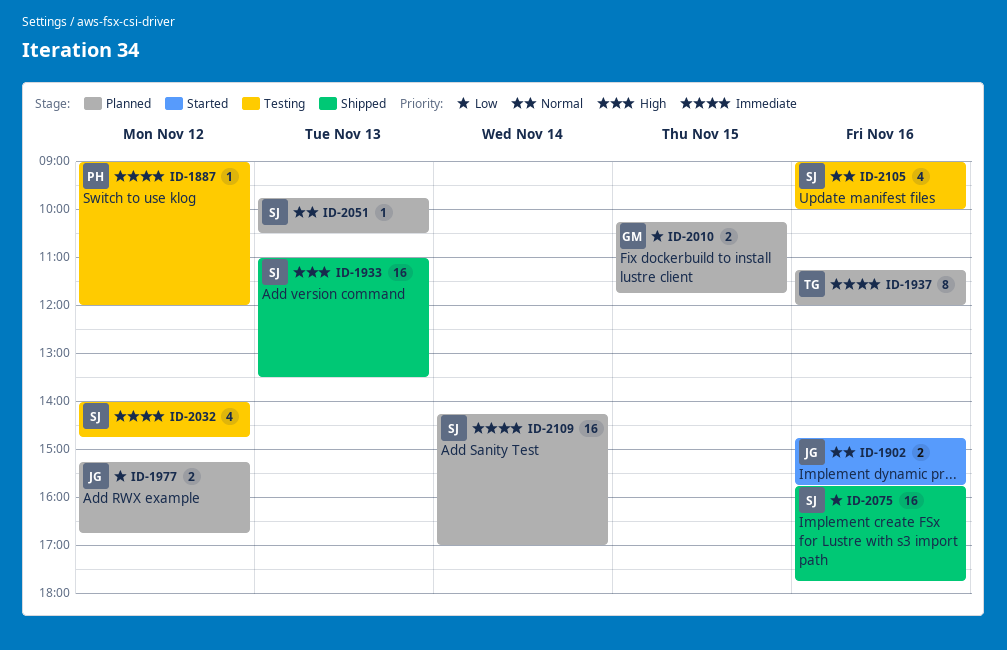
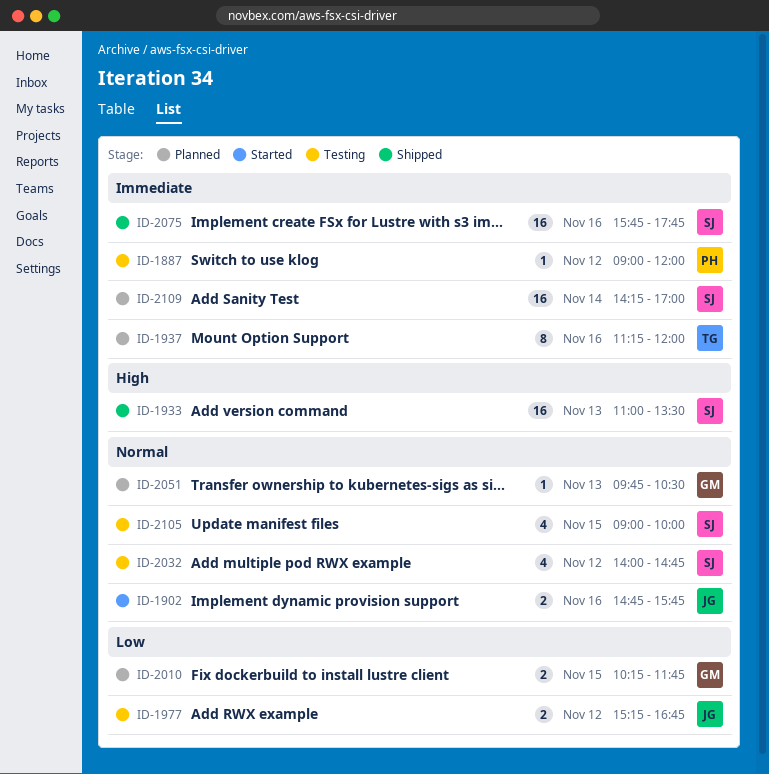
ID-1977, status: Planned -> Testing
ID-2032, priority: Immediate -> Normal
ID-2051, owner: SJ -> GM
ID-2075, priority: Low -> Immediate
ID-2105, day: Nov 16 -> Nov 15

